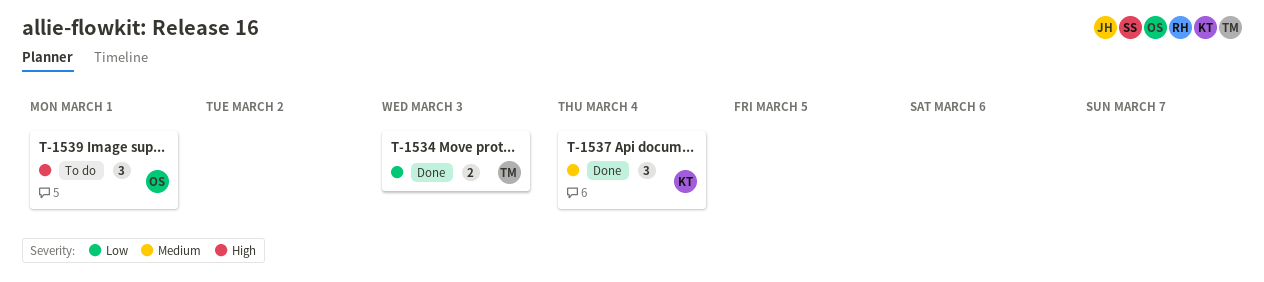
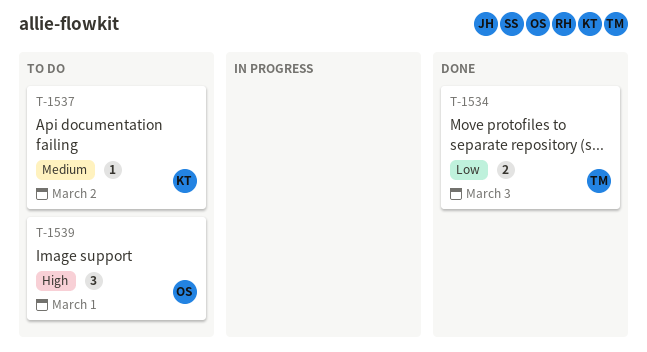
T-1537, status: Done -> To do
T-1537, estimate: 3 -> 1
T-1537, due: Mar 4 -> Mar 2

